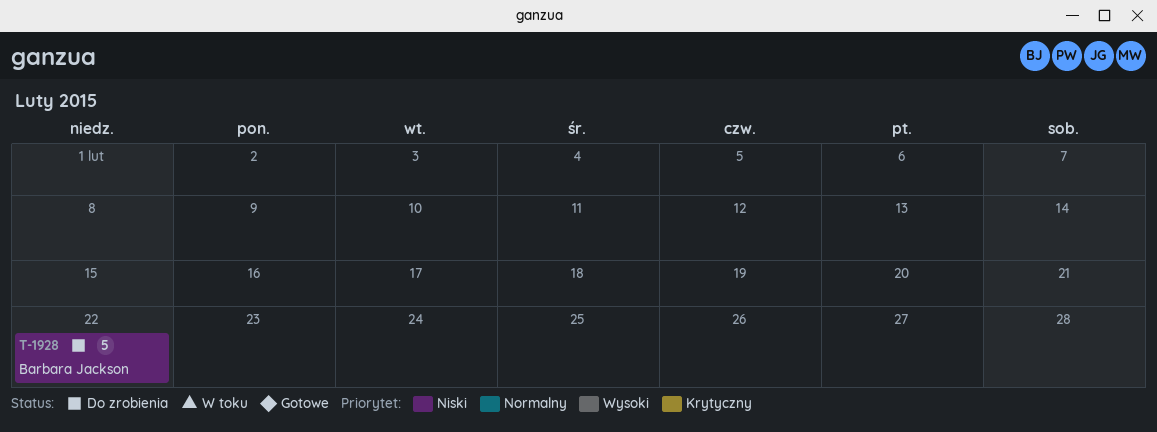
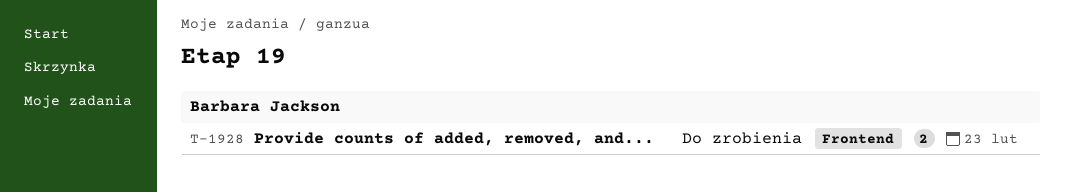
T-1928, estimate: 5 -> 2
T-1928, due: Feb 22 -> Feb 23

